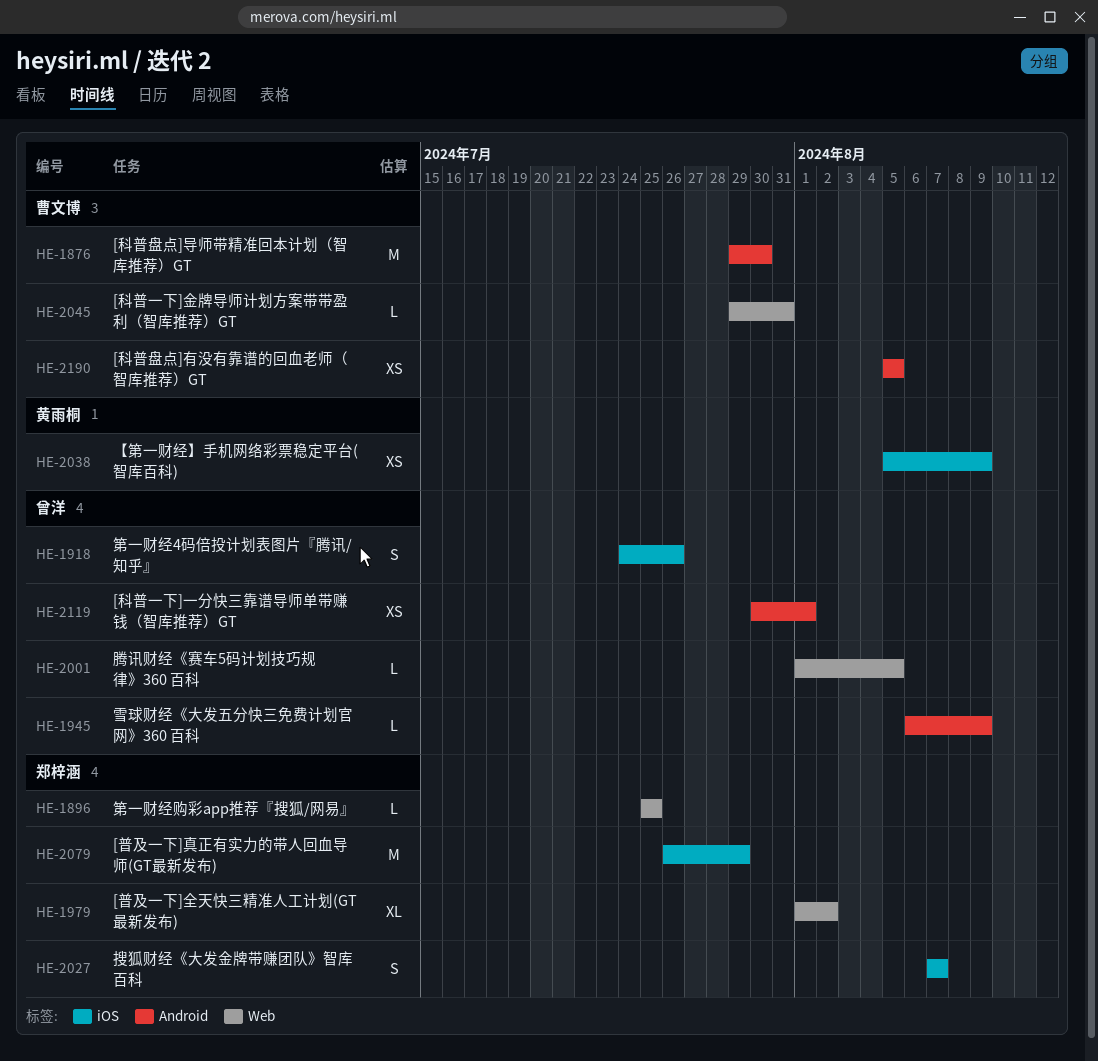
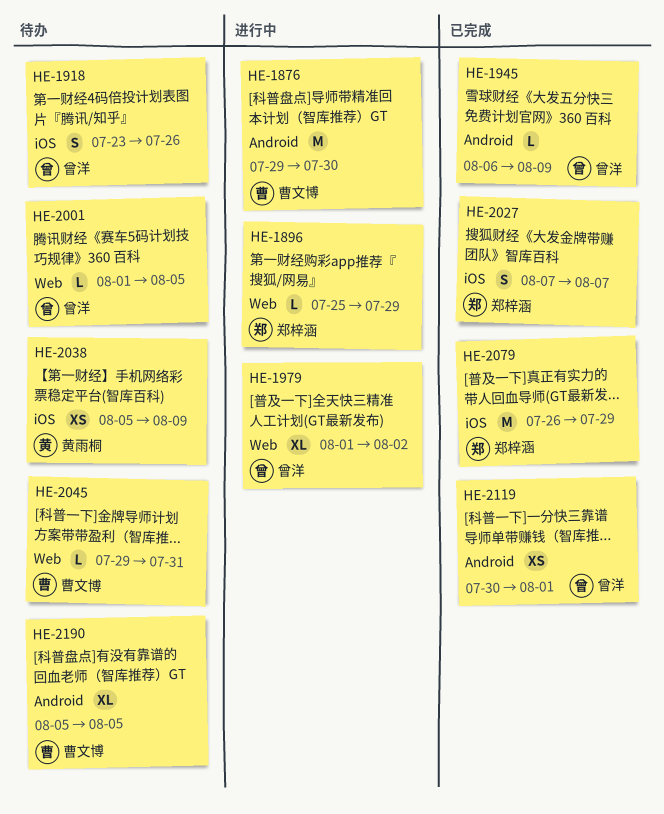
HE-1896, due: Jul 25 -> Jul 29
HE-1918, start: Jul 24 -> Jul 23
HE-1979, owner: 郑梓涵 -> 曾洋
HE-2190, estimate: XS -> XL

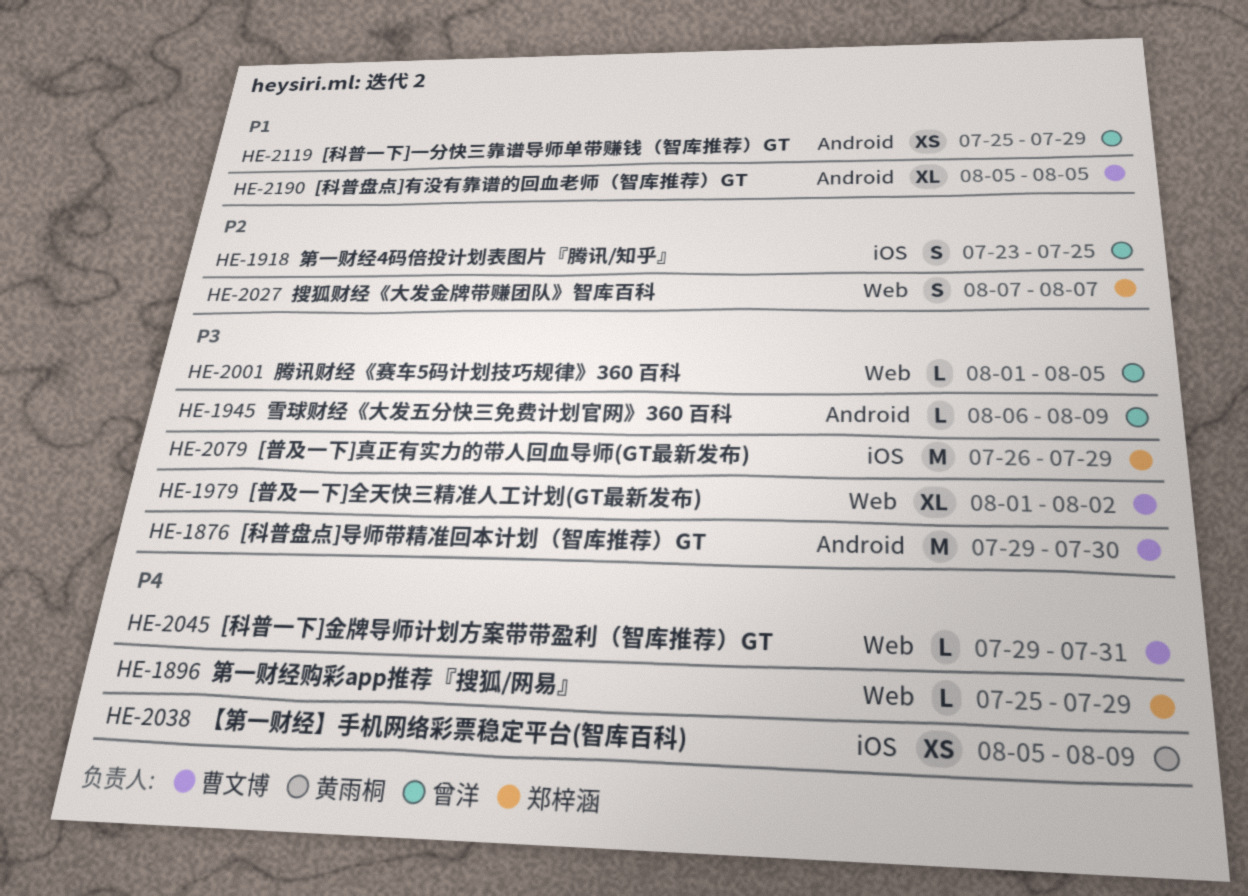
HE-1918, due: Jul 26 -> Jul 25
HE-1979, owner: 曾洋 -> 曹文博
HE-2027, label: iOS -> Web
HE-2119, start: Jul 30 -> Jul 25
HE-2119, due: Aug 1 -> Jul 29

